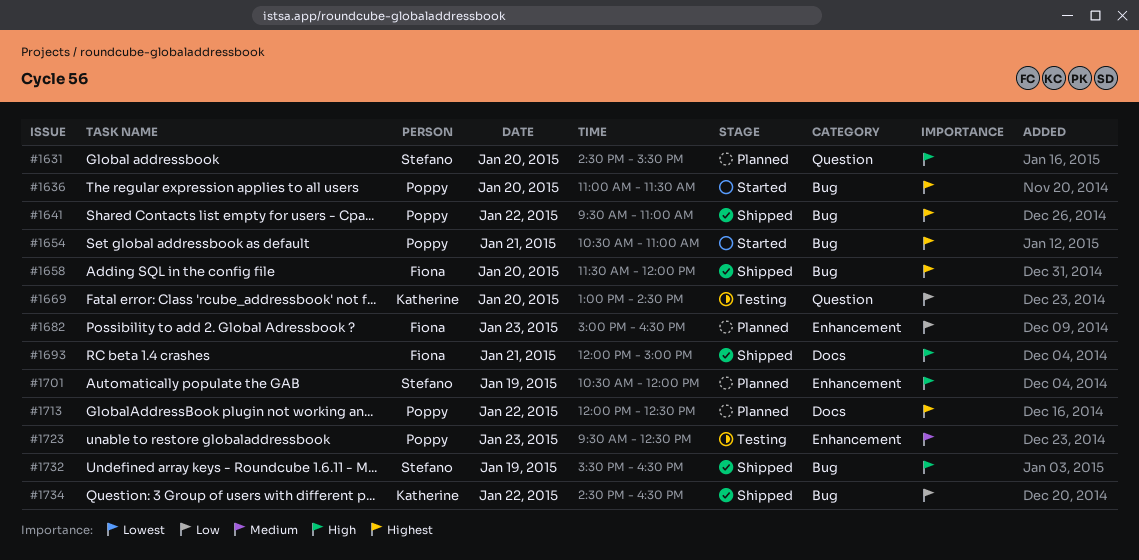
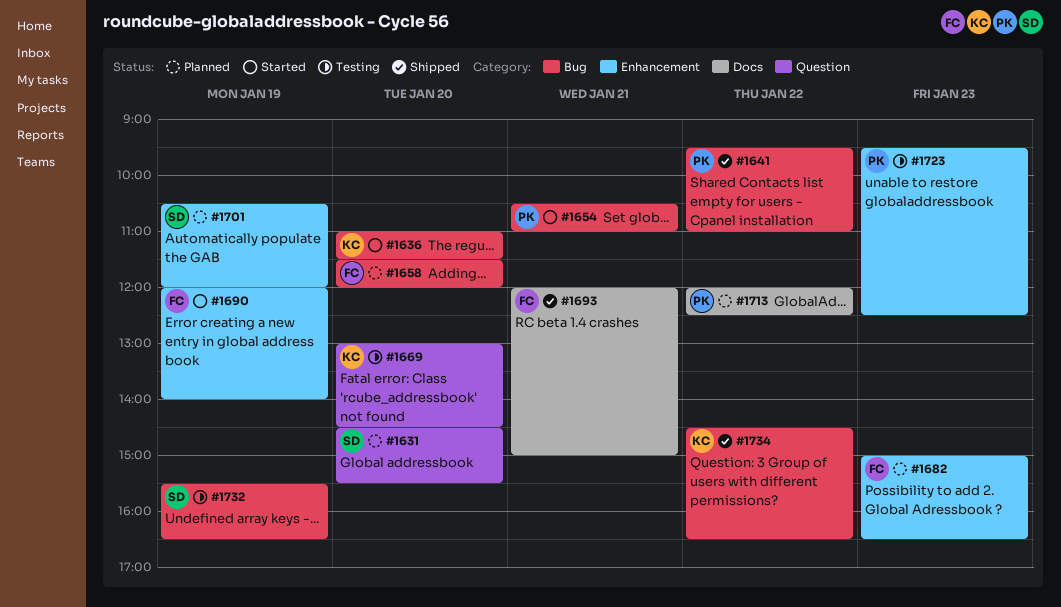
#1636, owner: Poppy -> Katherine
#1658, status: Shipped -> Planned
#1690: none -> present
#1732, status: Shipped -> Testing

